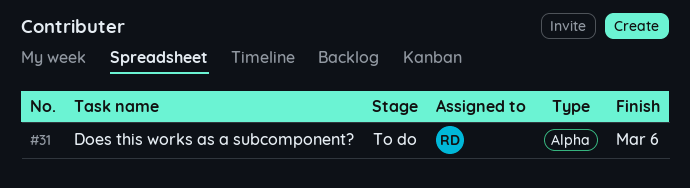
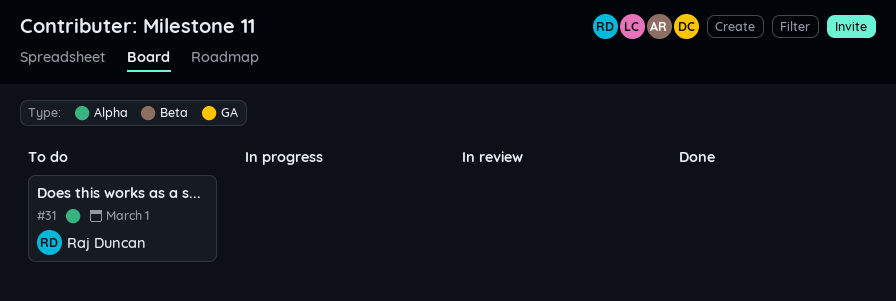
#31, due: Mar 6 -> Mar 1

